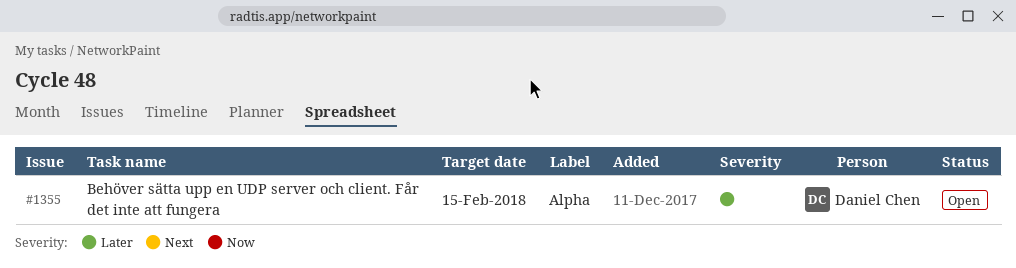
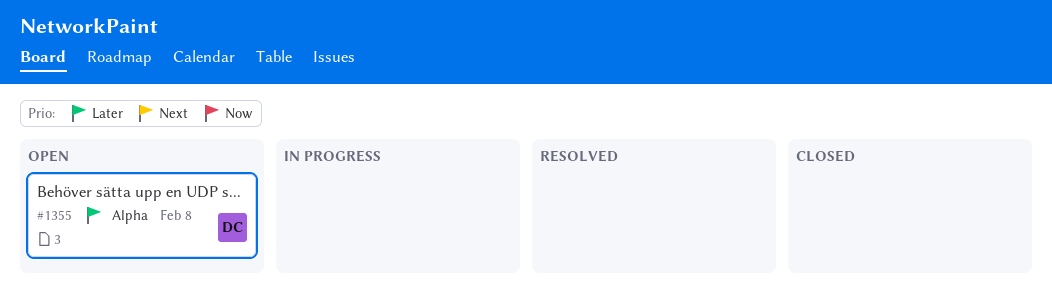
#1355, due: Feb 15 -> Feb 8

